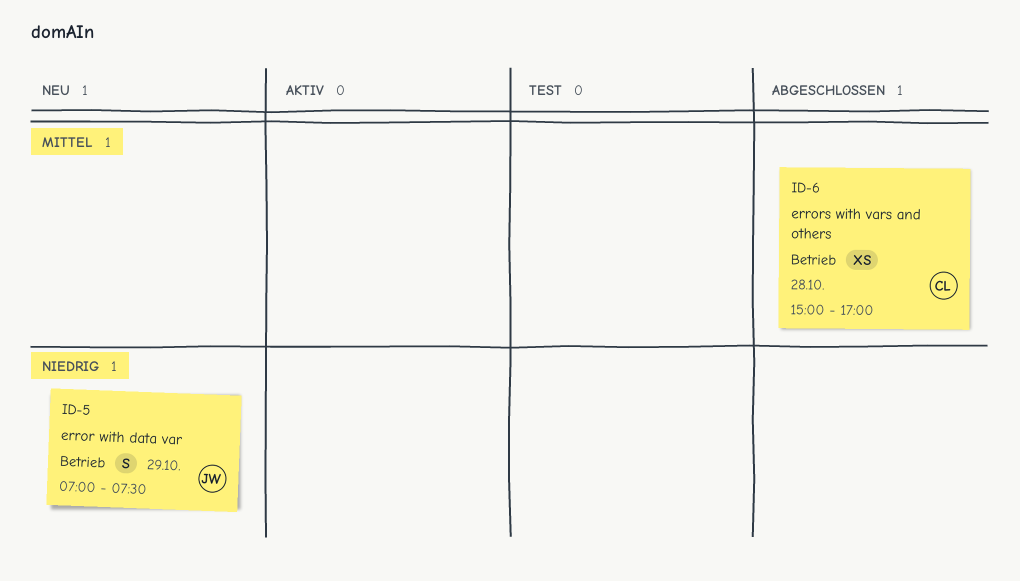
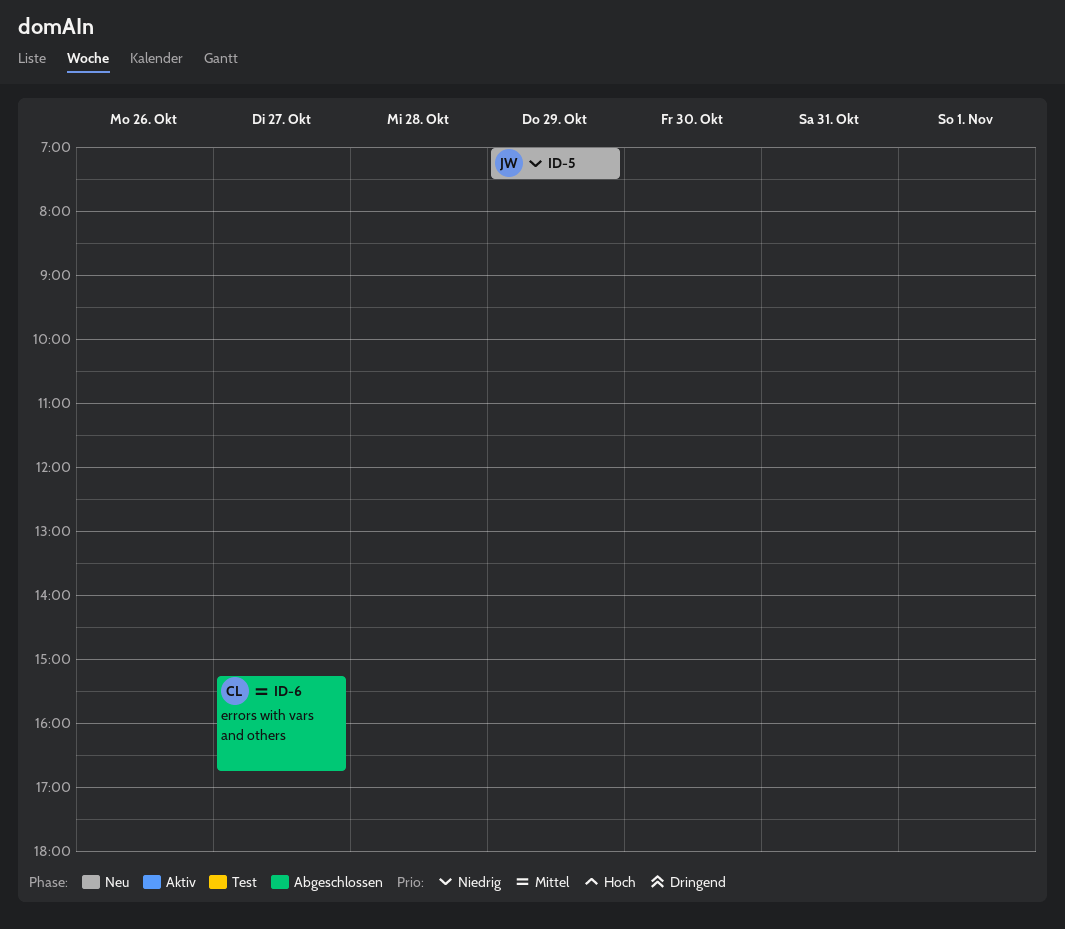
ID-6, day: Oct 28 -> Oct 27
ID-6, begins: 15:00 -> 15:15
ID-6, ends: 17:00 -> 16:45

